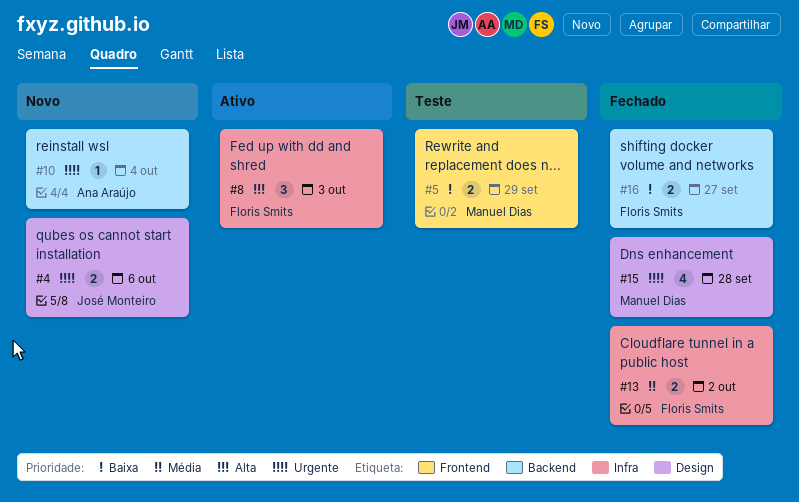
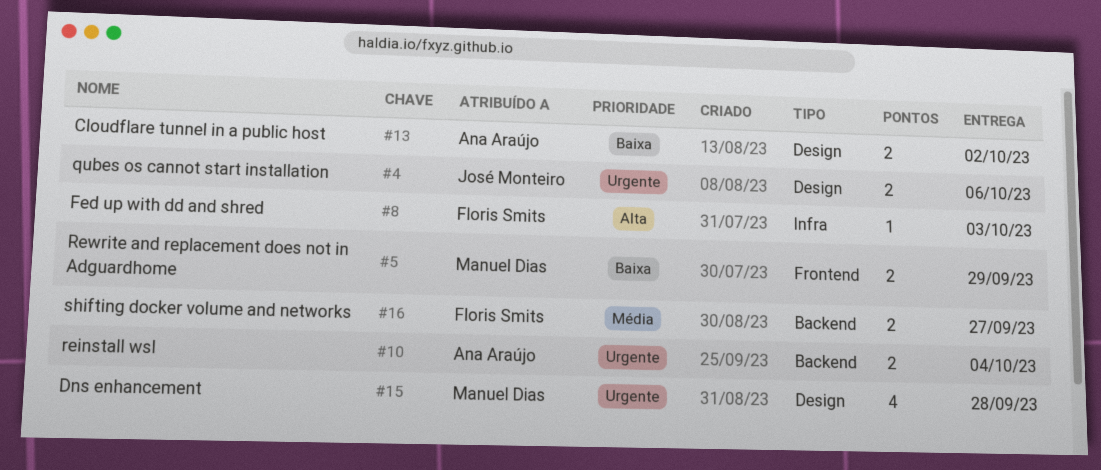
#8, estimate: 3 -> 1
#10, estimate: 1 -> 2
#13, owner: Floris Smits -> Ana Araújo
#13, priority: Média -> Baixa
#13, label: Infra -> Design
#16, priority: Baixa -> Média

